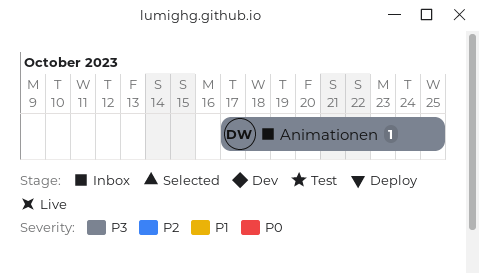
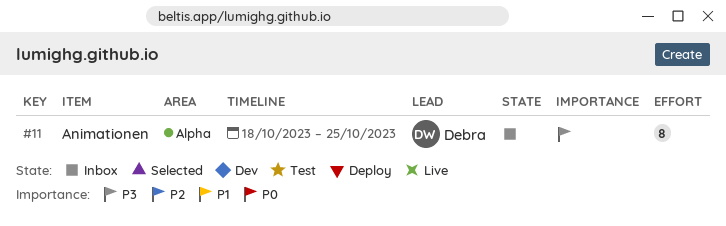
Animationen, estimate: 1 -> 8
Animationen, start: Oct 17 -> Oct 18

